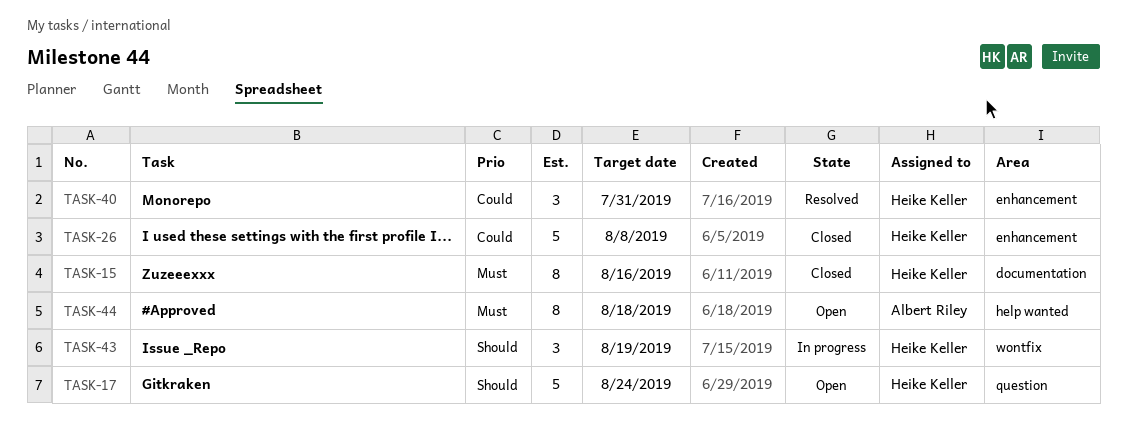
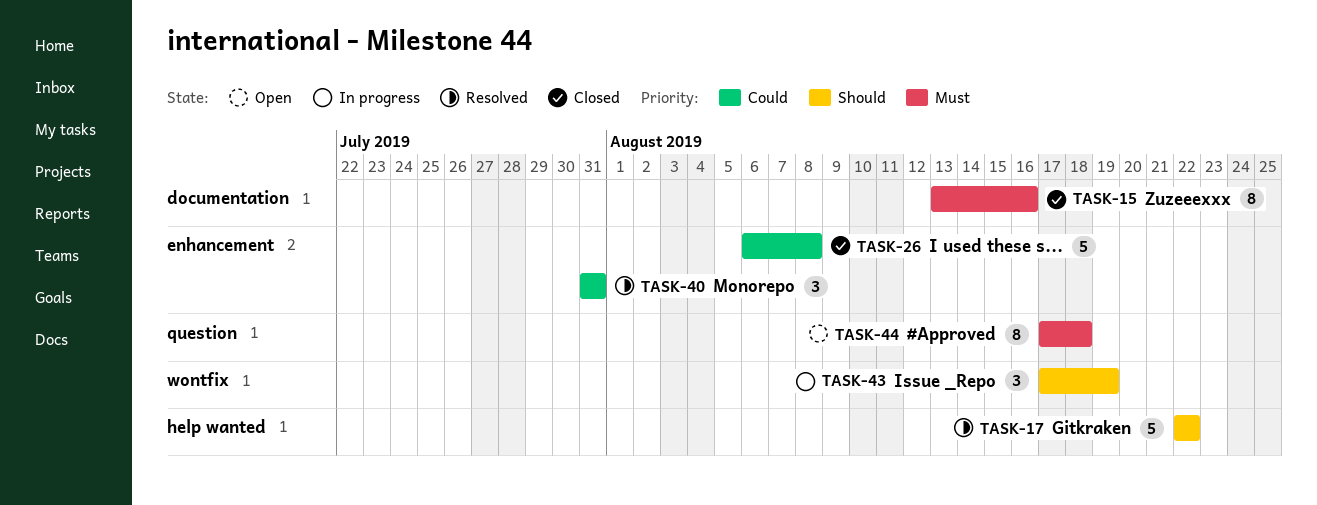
TASK-17, status: Open -> Resolved
TASK-17, label: question -> help wanted
TASK-17, due: Aug 24 -> Aug 22
TASK-44, label: help wanted -> question

